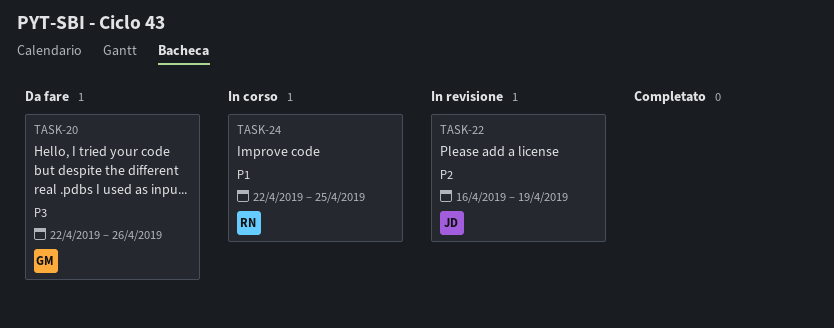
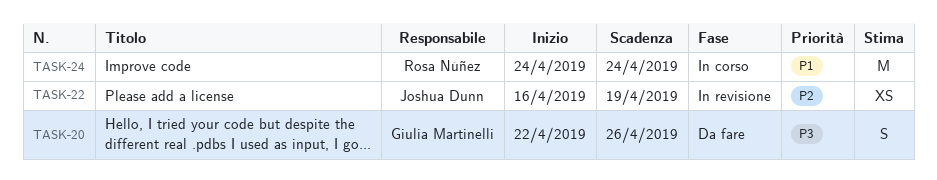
TASK-24, start: Apr 22 -> Apr 24
TASK-24, due: Apr 25 -> Apr 24

